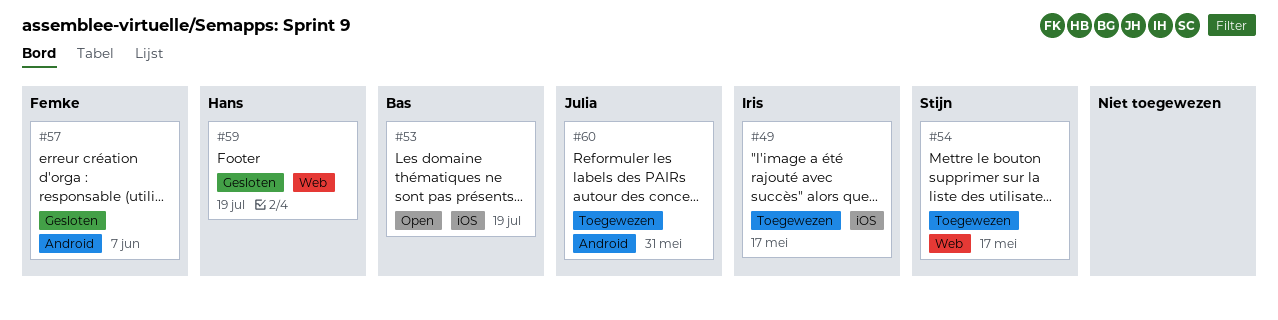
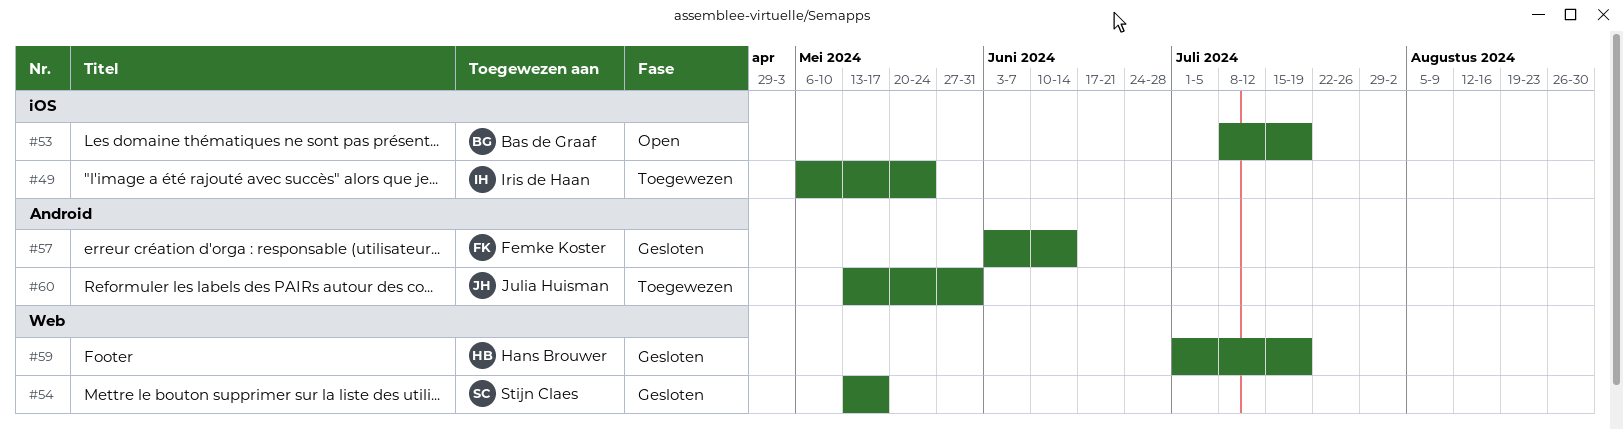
#49, due: May 17 -> May 24
#54, status: Toegewezen -> Gesloten
#57, due: Jun 7 -> Jun 14

